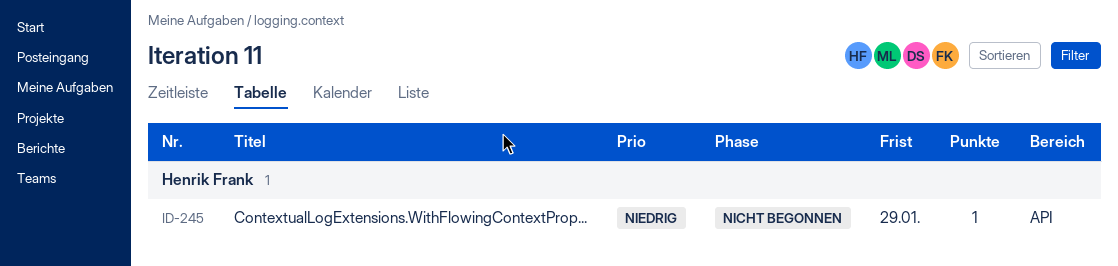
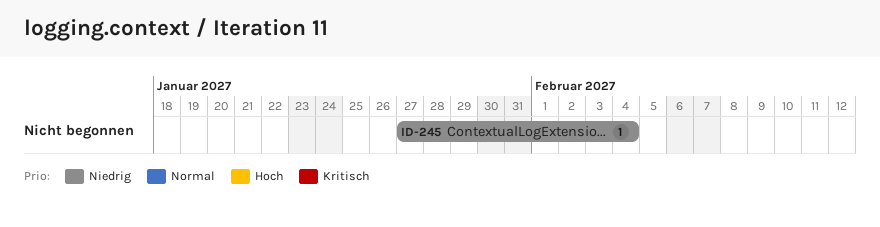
ID-245, due: Jan 29 -> Feb 4

